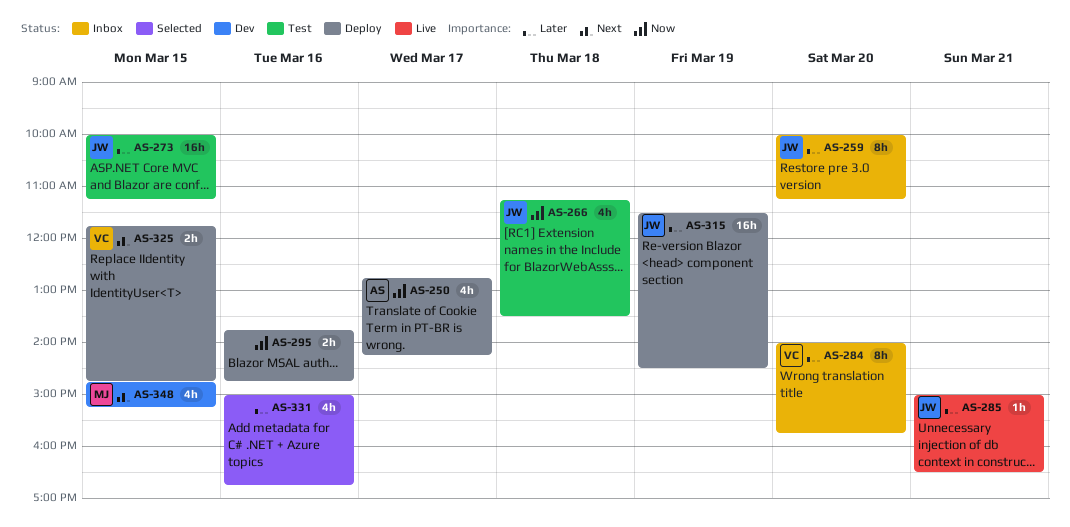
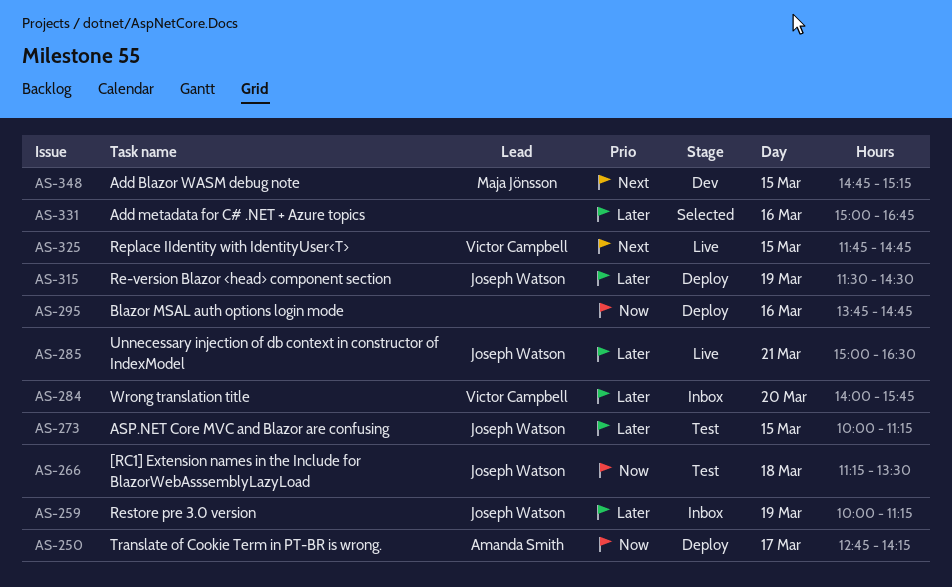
AS-259, day: Mar 20 -> Mar 19
AS-325, status: Deploy -> Live

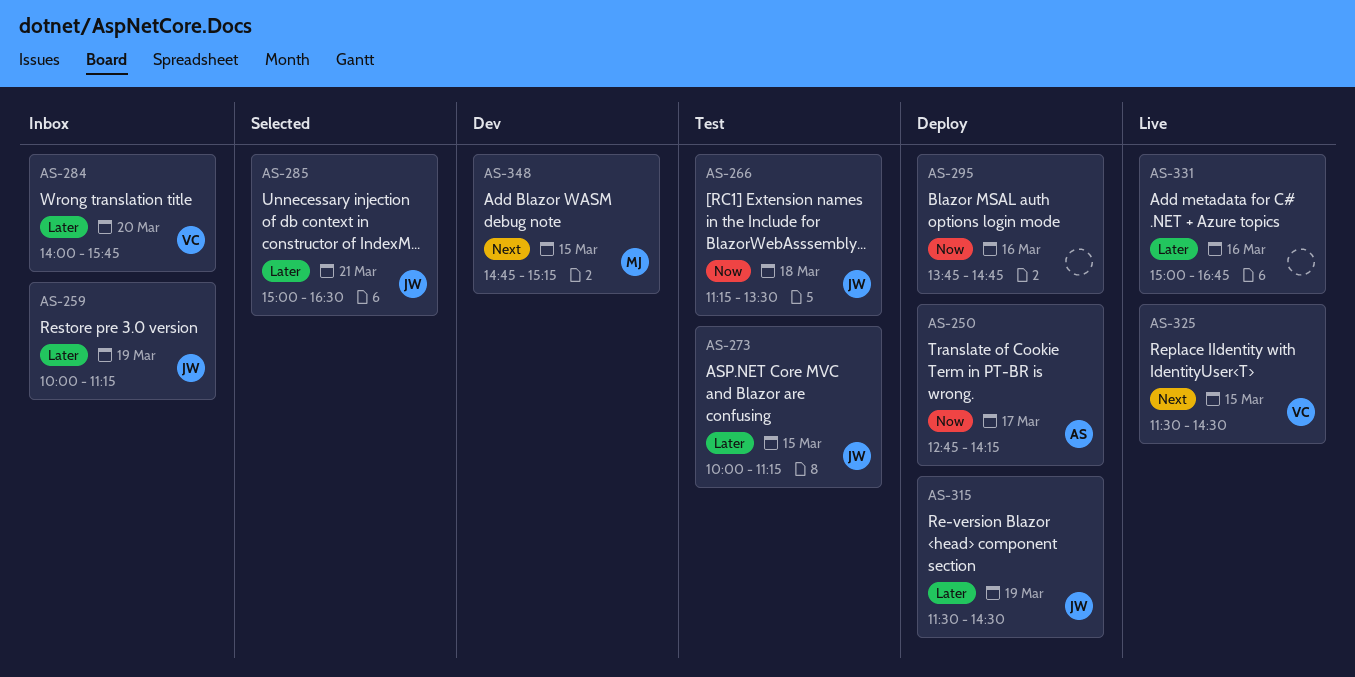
AS-285, status: Live -> Selected
AS-325, begins: 11:45 -> 11:30
AS-325, ends: 14:45 -> 14:30
AS-331, status: Selected -> Live

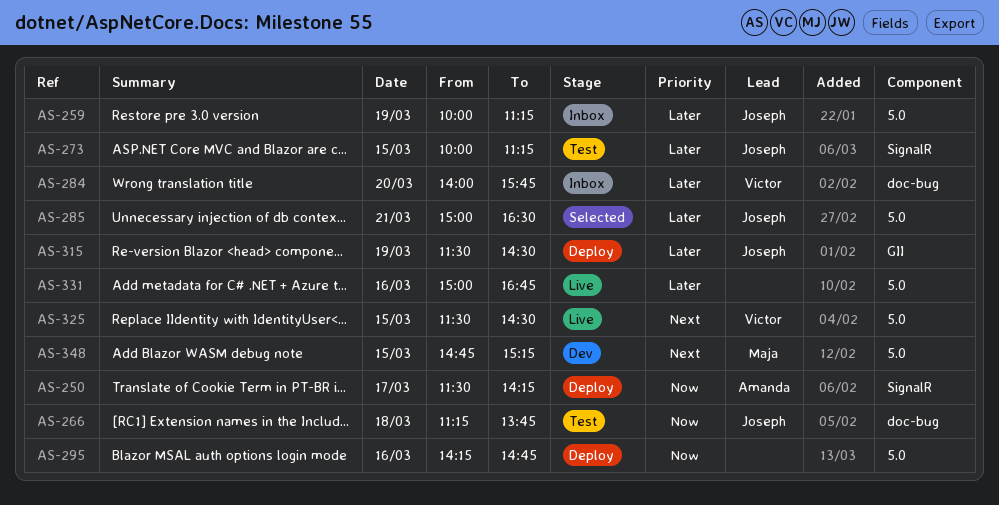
AS-250, begins: 12:45 -> 11:30
AS-266, ends: 13:30 -> 13:45
AS-295, begins: 13:45 -> 14:15

